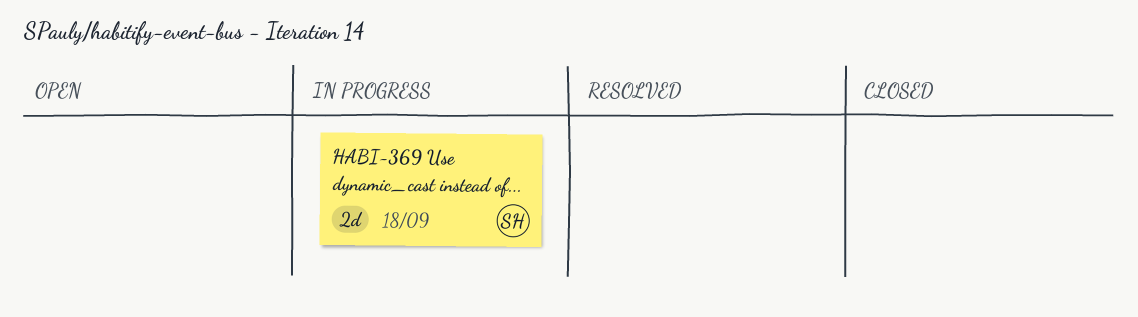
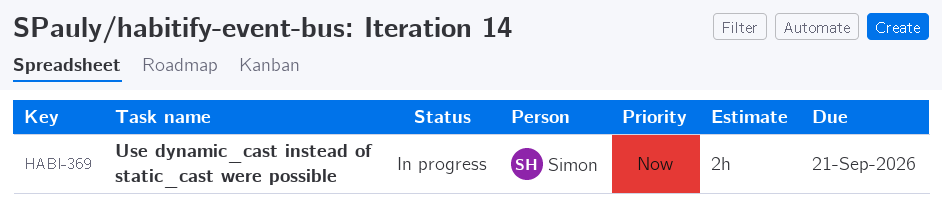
HABI-369, estimate: 2d -> 2h
HABI-369, due: Sep 18 -> Sep 21

